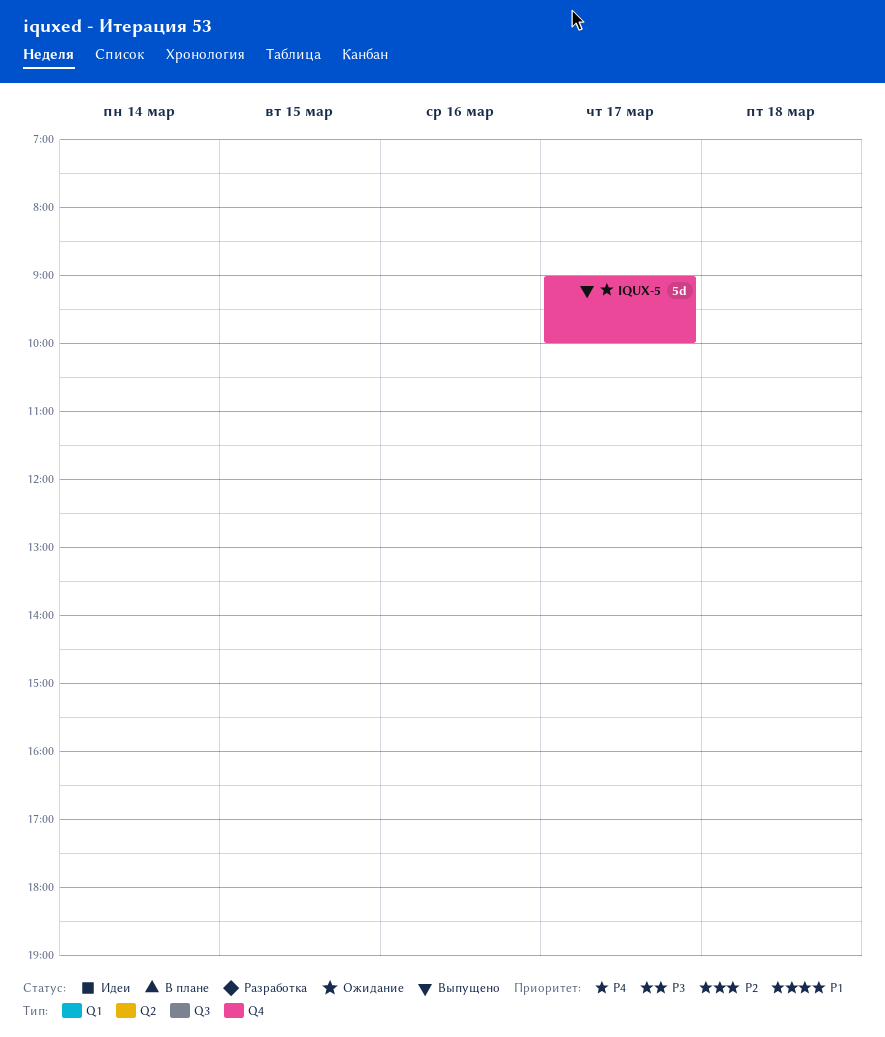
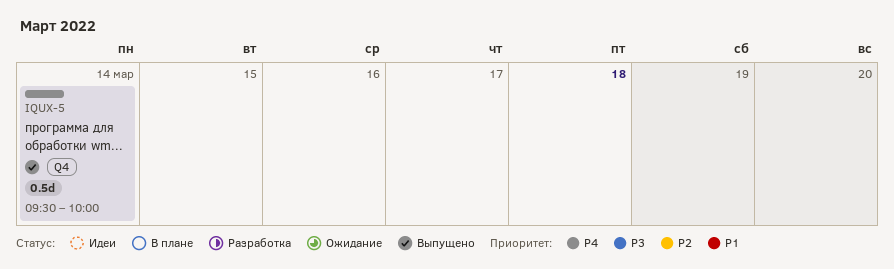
IQUX-5, estimate: 5d -> 0.5d
IQUX-5, day: Mar 17 -> Mar 14
IQUX-5, begins: 09:00 -> 09:30

